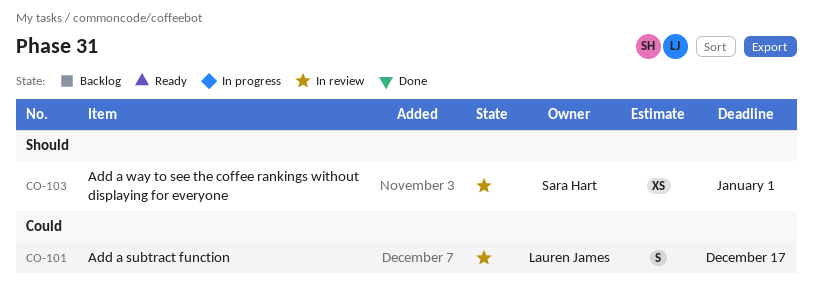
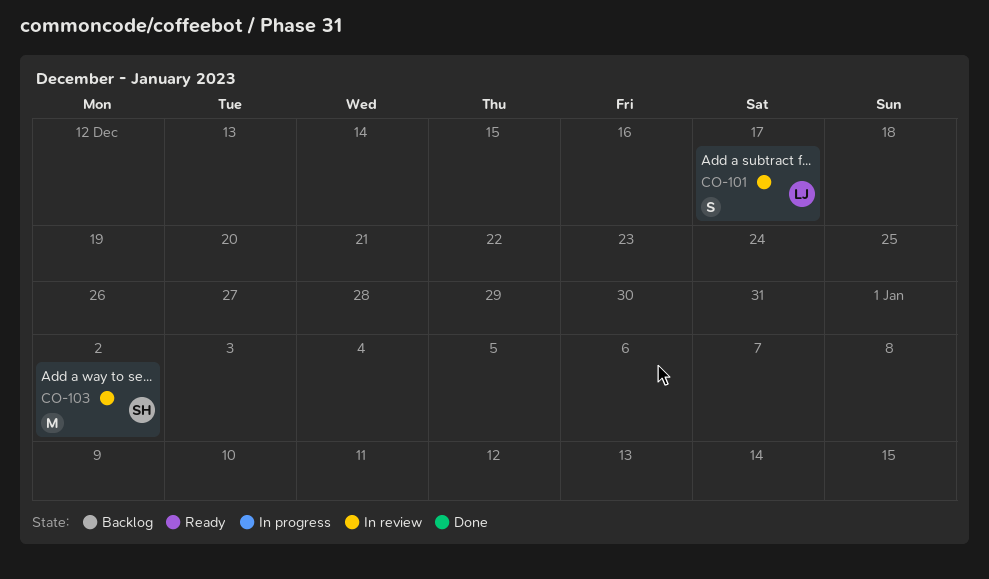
CO-103, estimate: XS -> M
CO-103, due: Jan 1 -> Jan 2

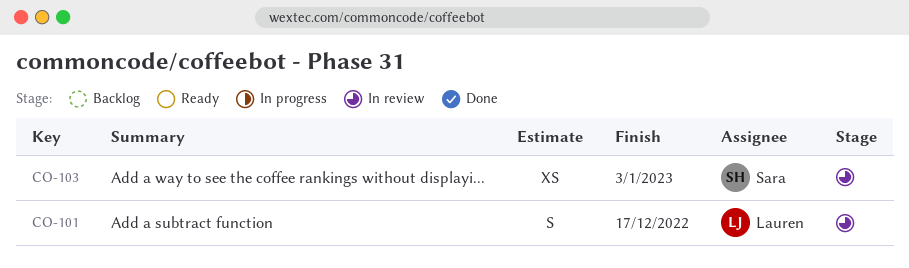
CO-103, estimate: M -> XS
CO-103, due: Jan 2 -> Jan 3

